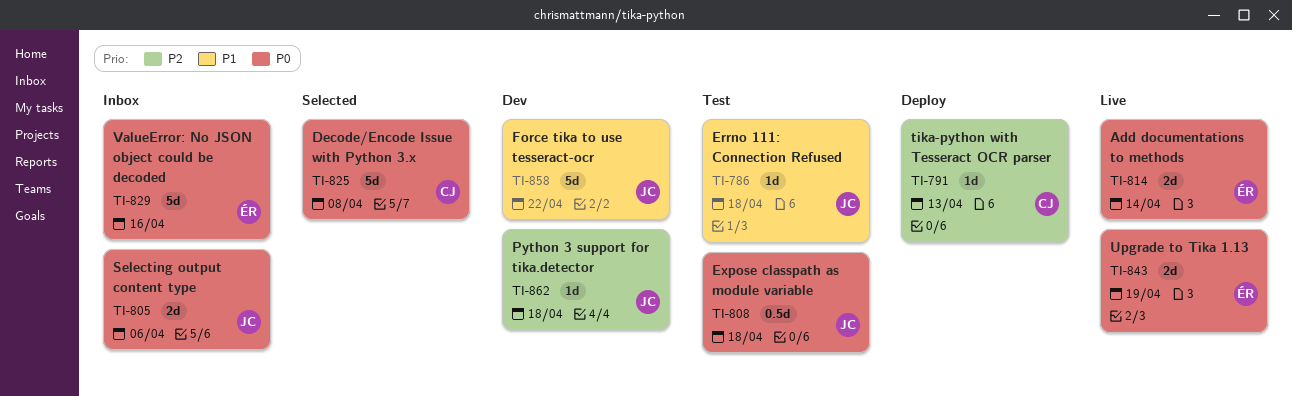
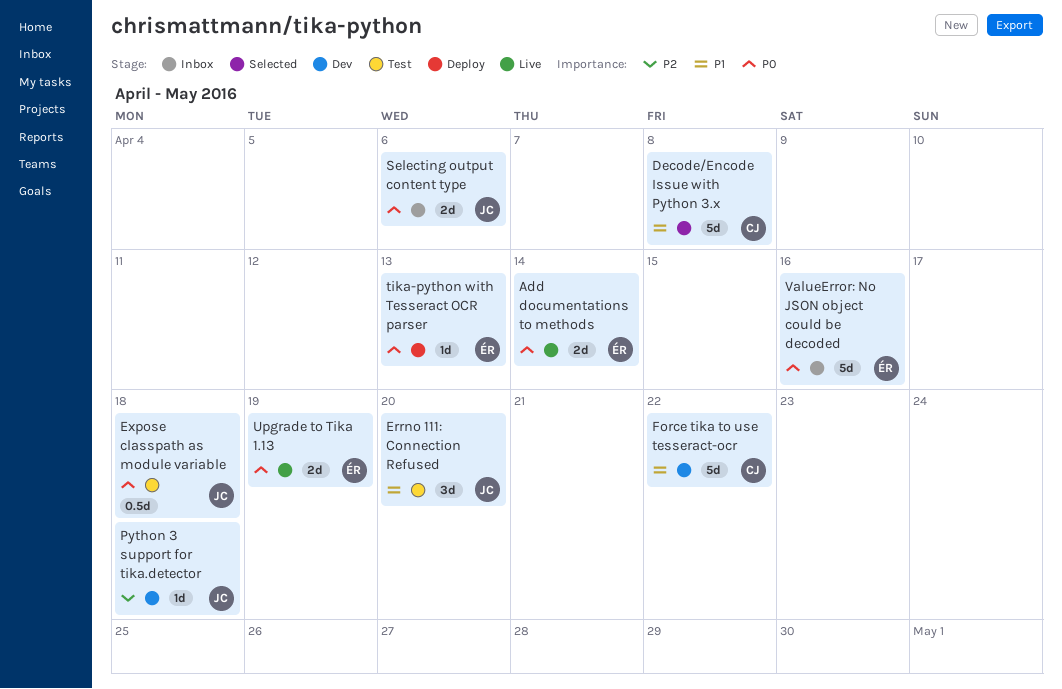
Decode/Encode Issue with Python 3.x, priority: P0 -> P1
Errno 111: Connection Refused, estimate: 1d -> 3d
Errno 111: Connection Refused, due: Apr 18 -> Apr 20
Force tika to use tesseract-ocr, owner: JC -> CJ
tika-python with Tesseract OCR parser, owner: CJ -> ÉR
tika-python with Tesseract OCR parser, priority: P2 -> P0

